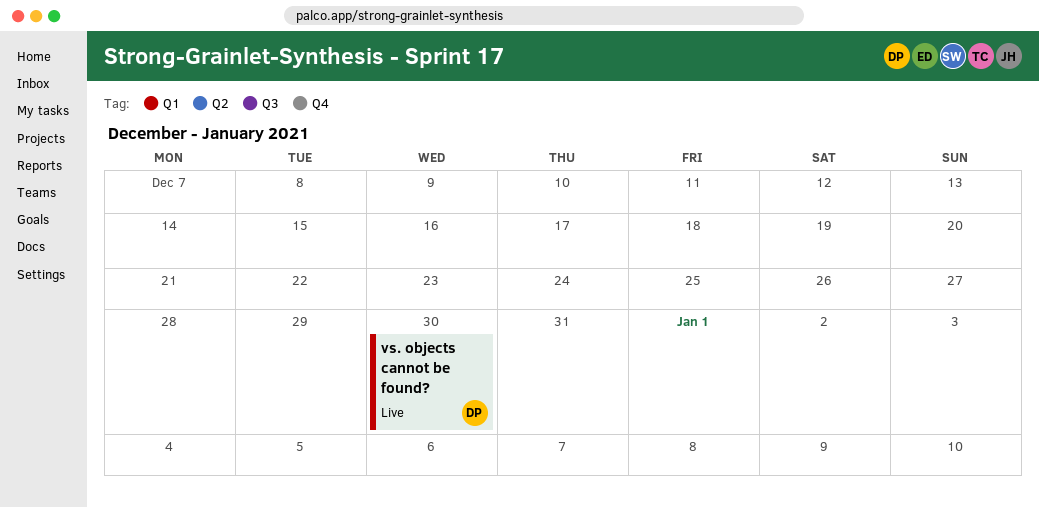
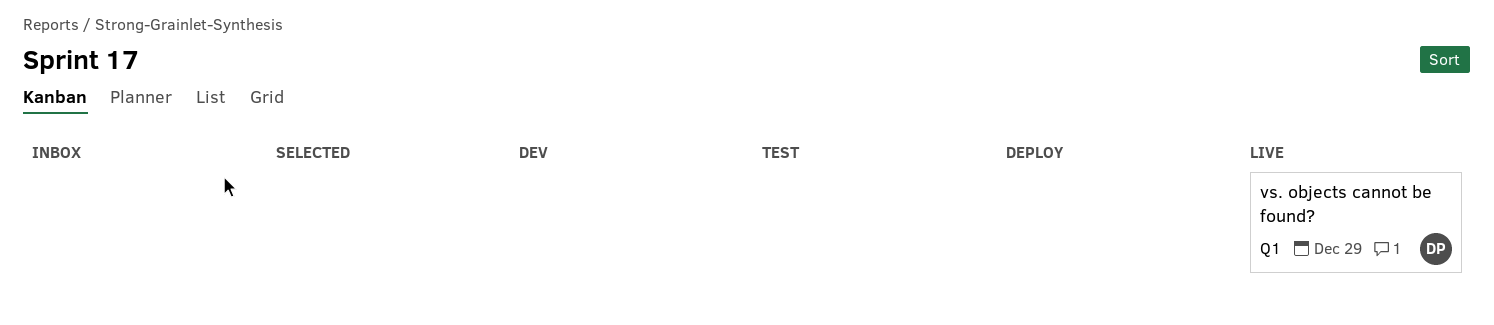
vs. objects cannot be found?, due: Dec 30 -> Dec 29

